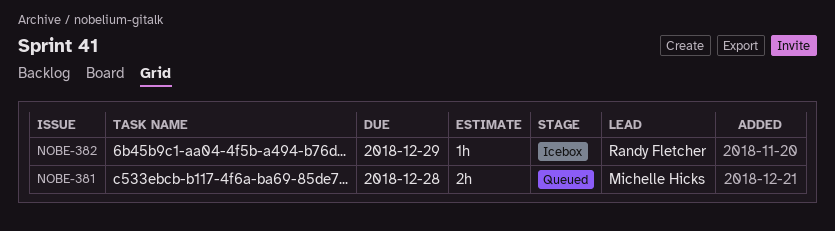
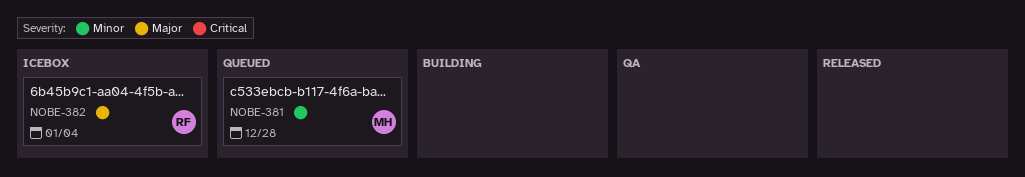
NOBE-382, due: Dec 29 -> Jan 4

